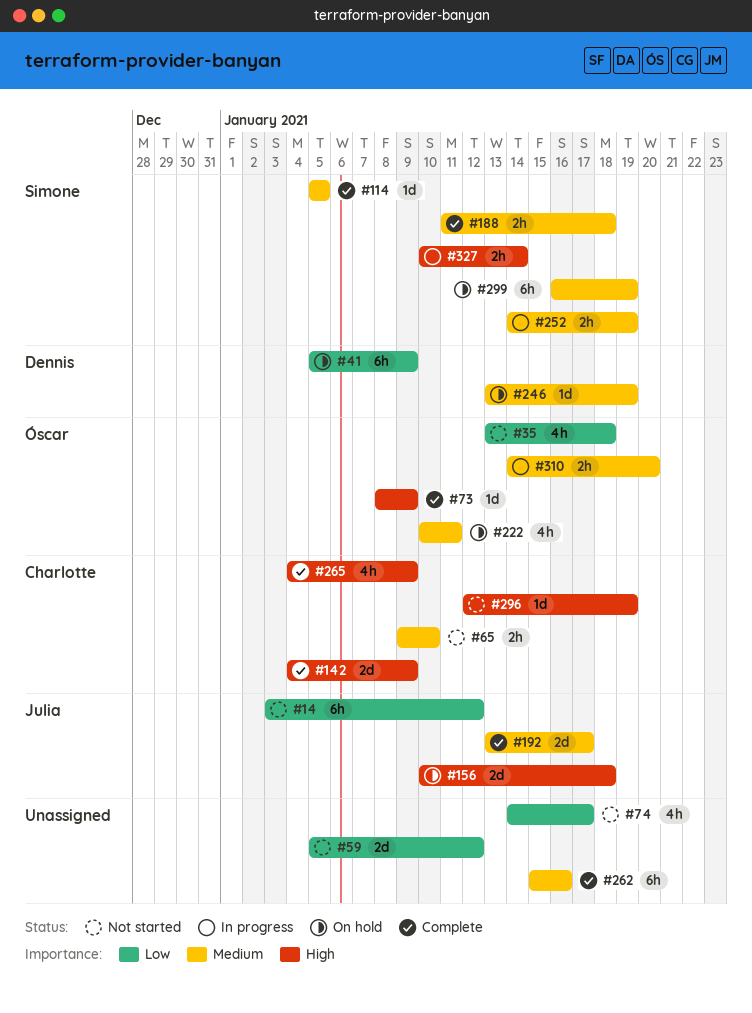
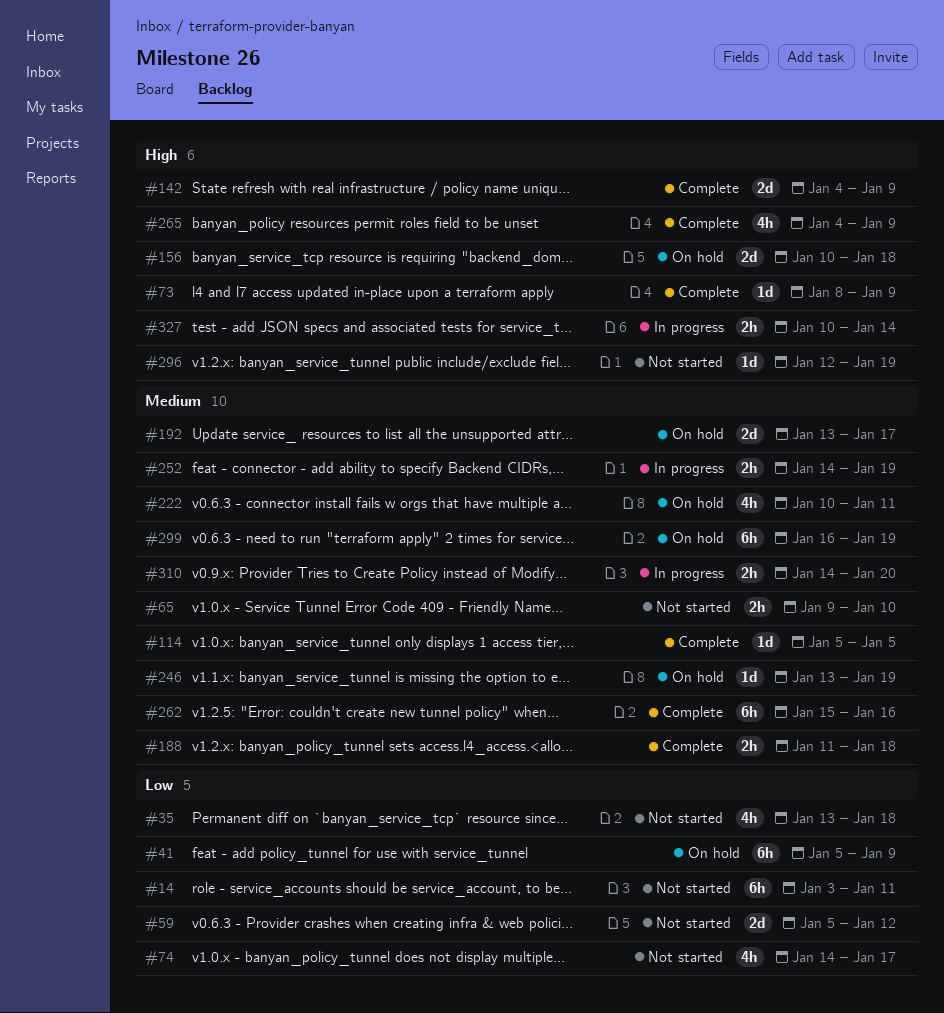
#14, due: Jan 12 -> Jan 11
#192, status: Complete -> On hold

